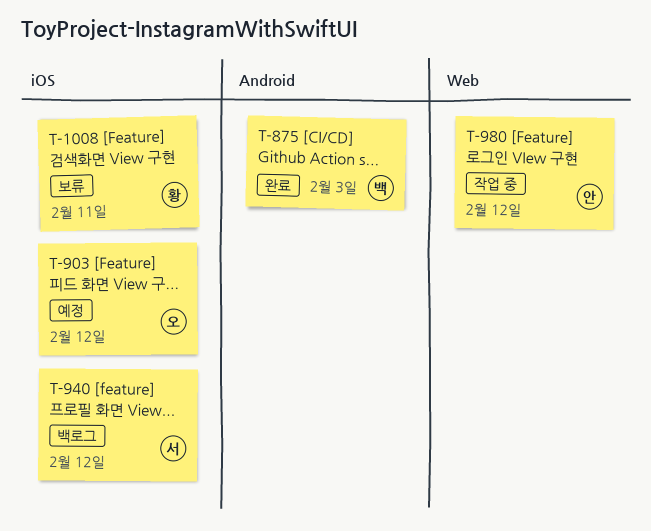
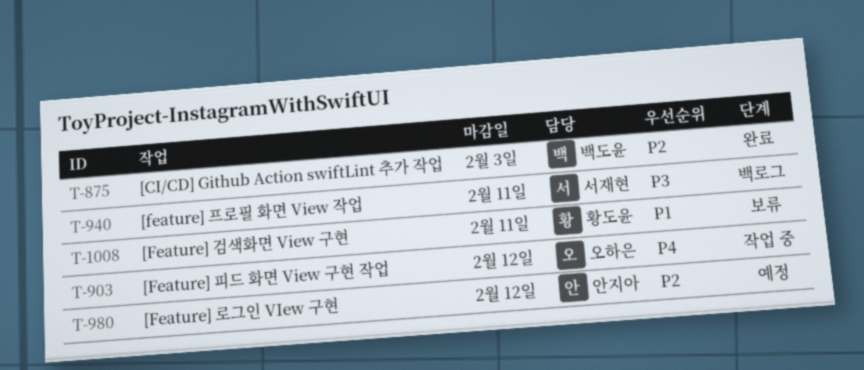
T-903, status: 예정 -> 작업 중
T-940, due: Feb 12 -> Feb 11
T-980, status: 작업 중 -> 예정

